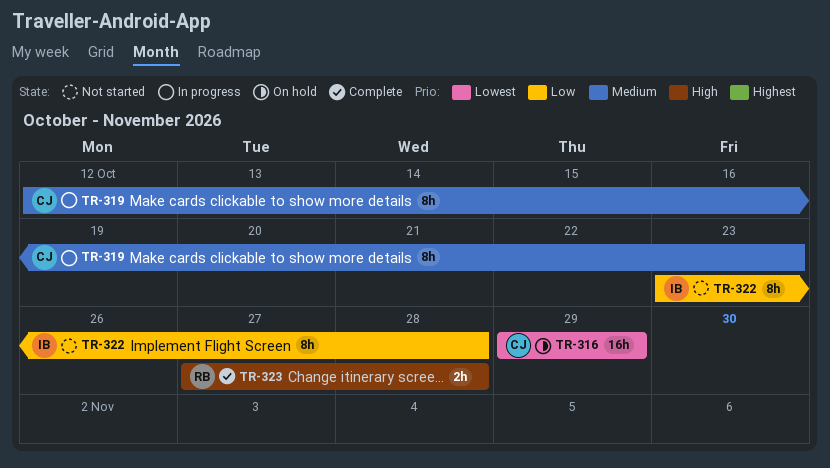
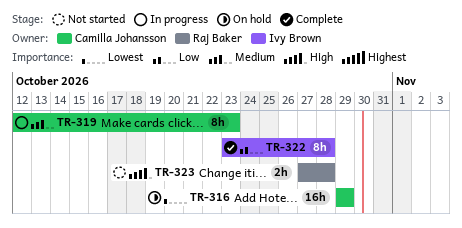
TR-322, status: Not started -> Complete
TR-323, status: Complete -> Not started

